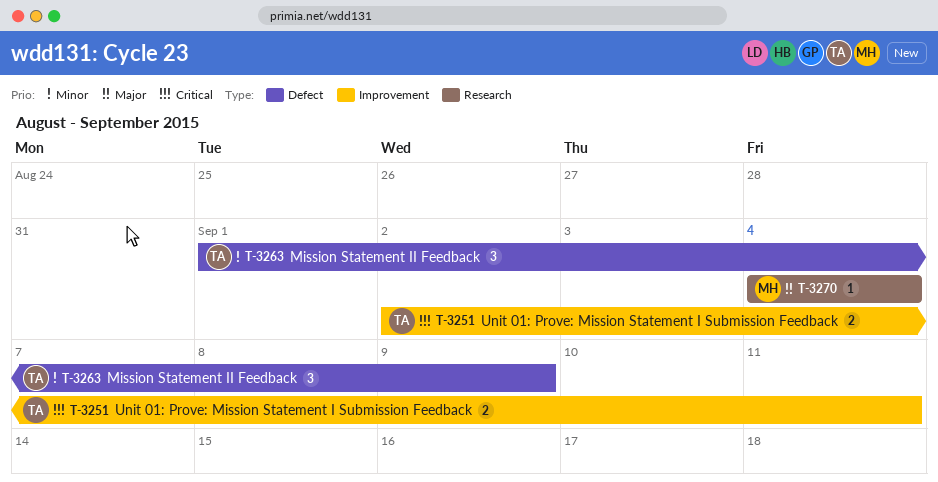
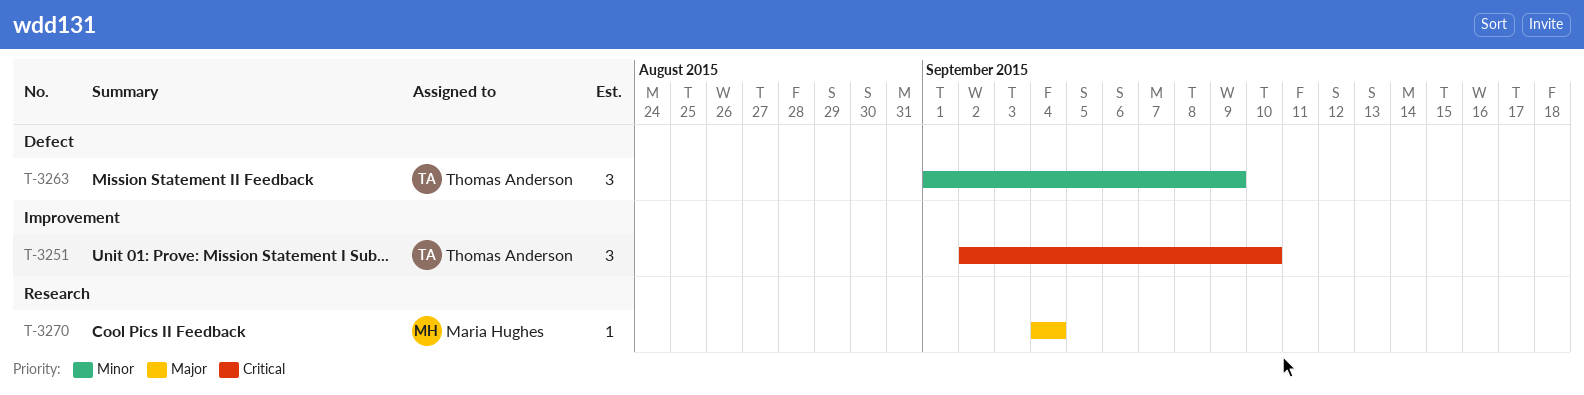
T-3251, estimate: 2 -> 3
T-3251, due: Sep 11 -> Sep 10

